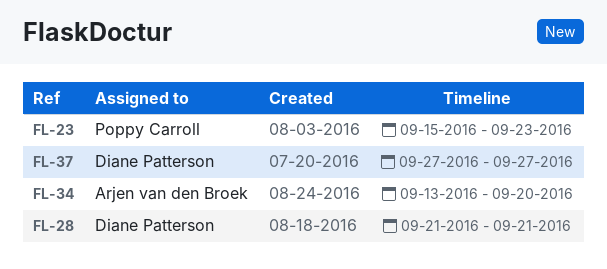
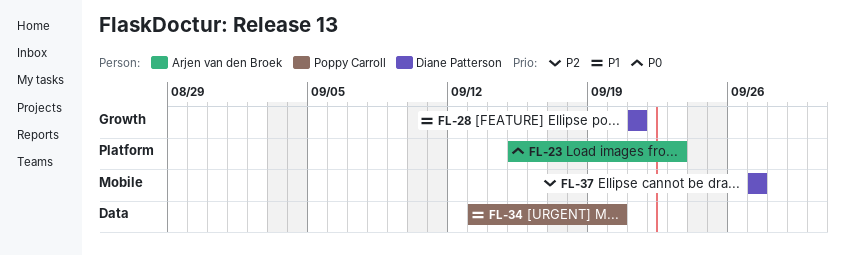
FL-23, owner: Poppy Carroll -> Arjen van den Broek
FL-34, owner: Arjen van den Broek -> Poppy Carroll

